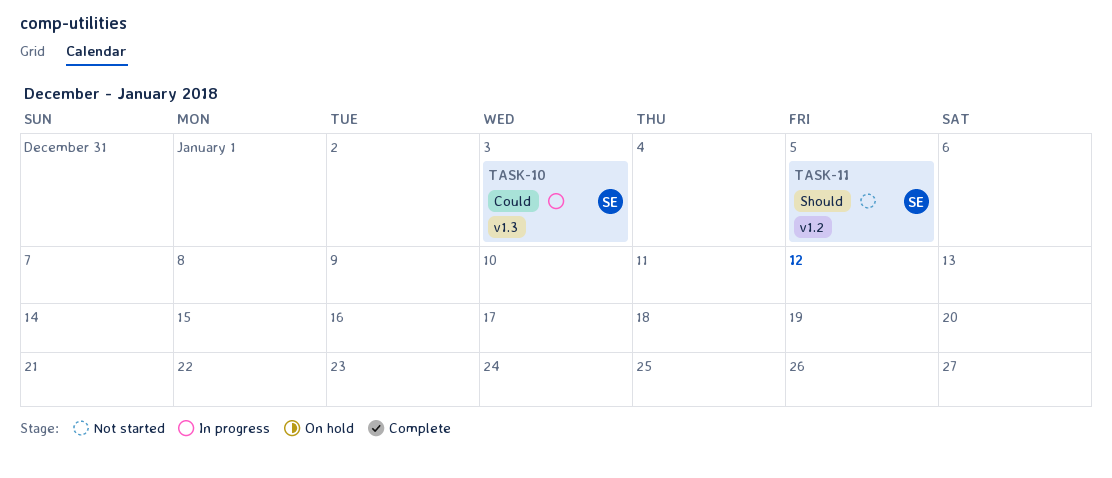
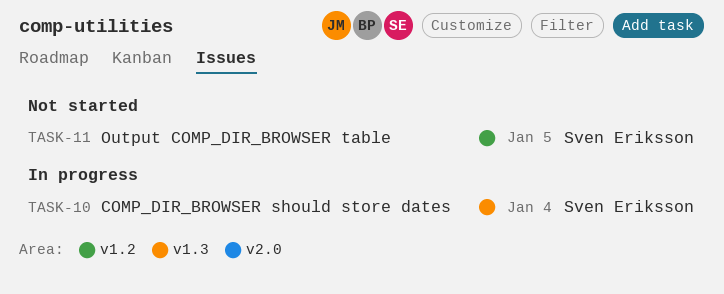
TASK-10, due: Jan 3 -> Jan 4

